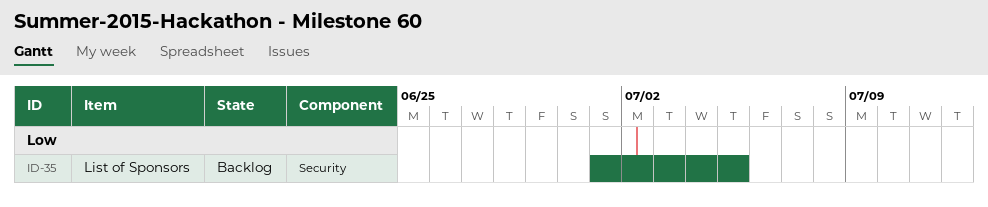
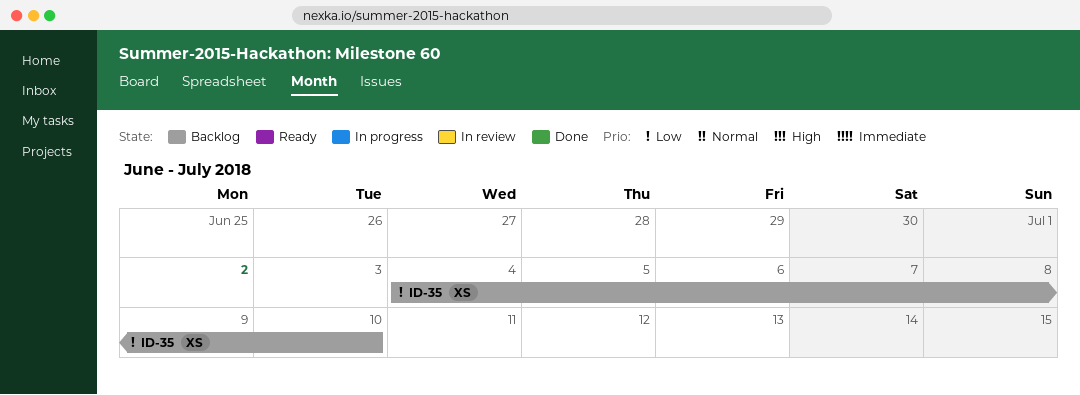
ID-35, start: Jul 1 -> Jul 4
ID-35, due: Jul 5 -> Jul 10

